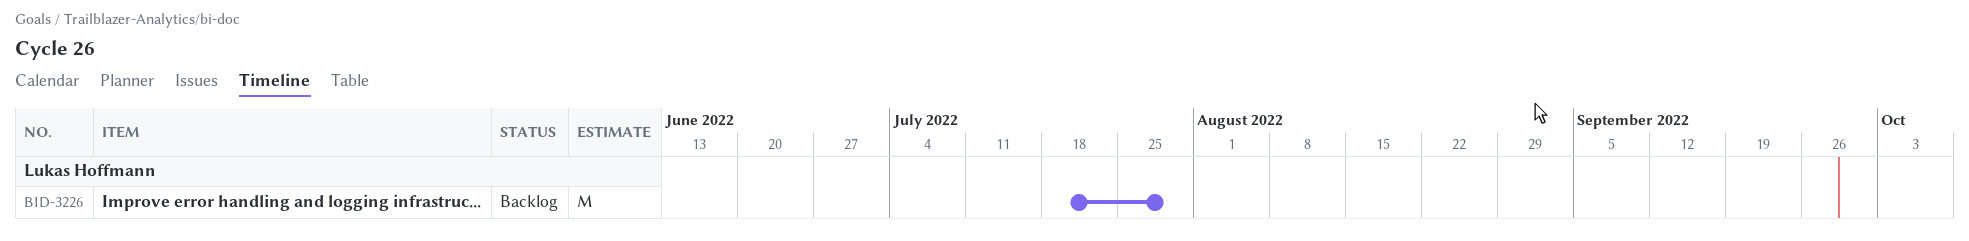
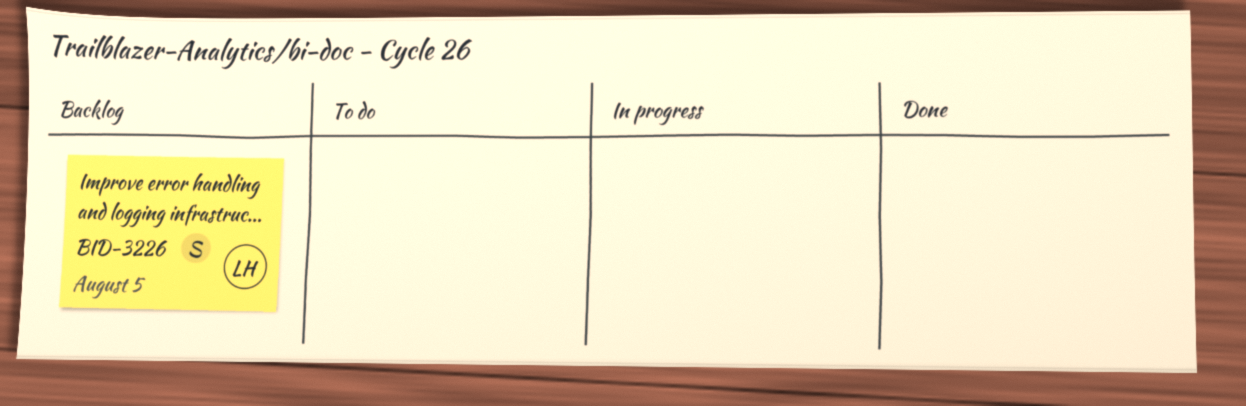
BID-3226, estimate: M -> S
BID-3226, due: Jul 29 -> Aug 5

